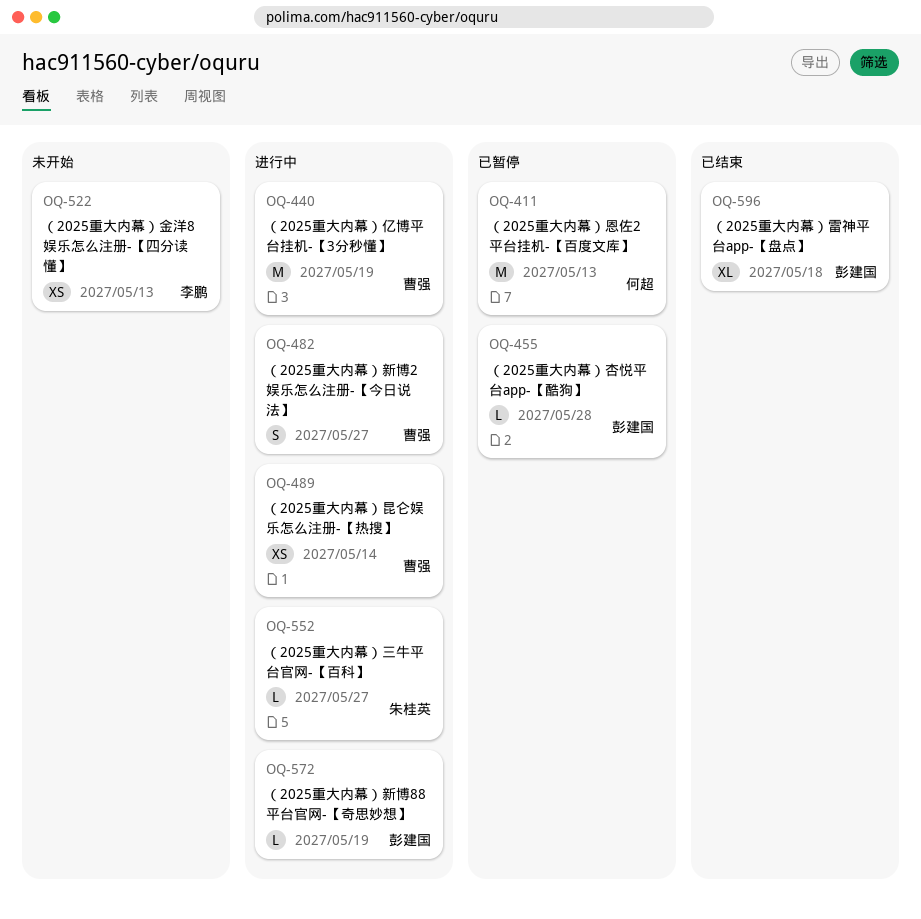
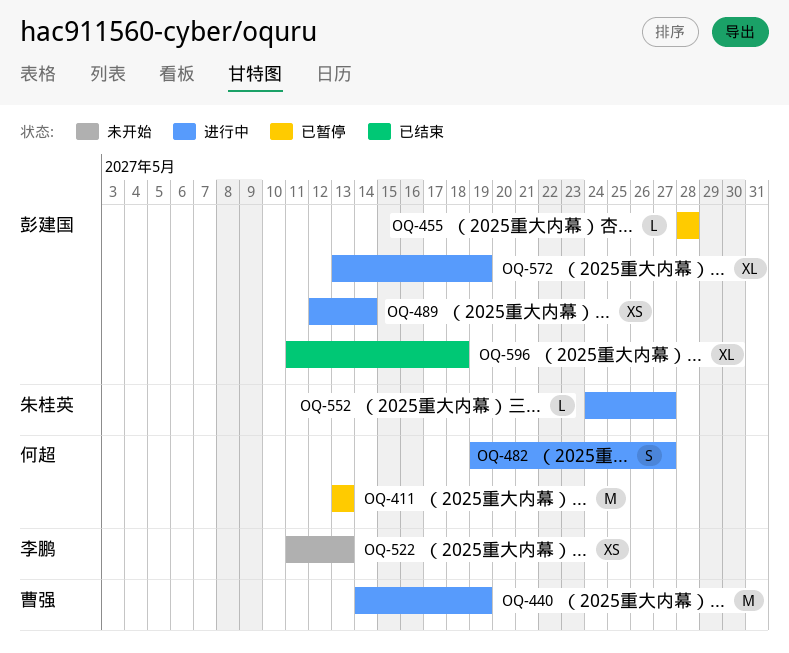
OQ-482, owner: 曹强 -> 何超
OQ-489, owner: 曹强 -> 彭建国
OQ-572, estimate: L -> XL

